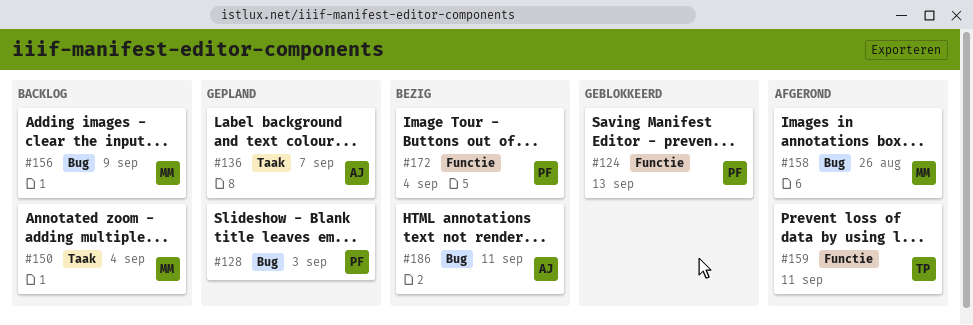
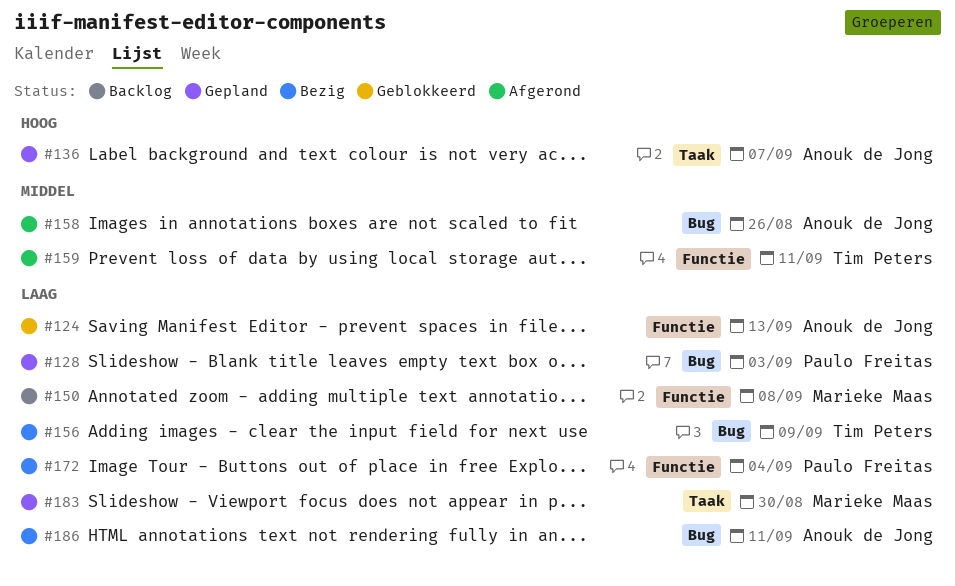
#124, owner: Paulo Freitas -> Anouk de Jong
#150, label: Taak -> Functie
#150, due: Sep 4 -> Sep 8
#156, status: Backlog -> Bezig
#156, owner: Marieke Maas -> Tim Peters
#158, owner: Marieke Maas -> Anouk de Jong
#183: none -> present

